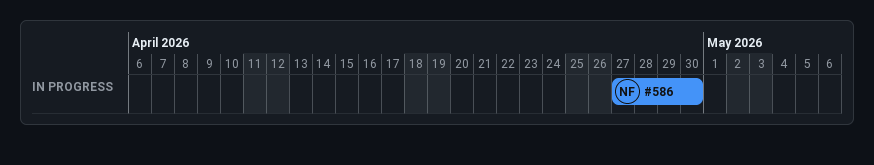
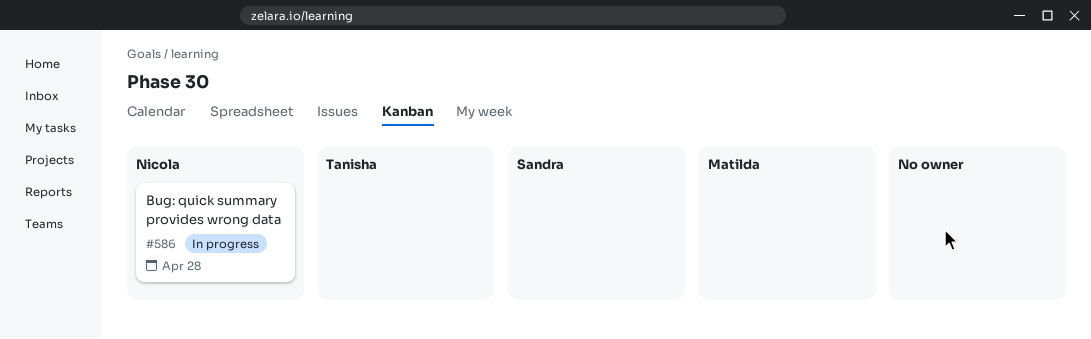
#586, due: Apr 30 -> Apr 28

